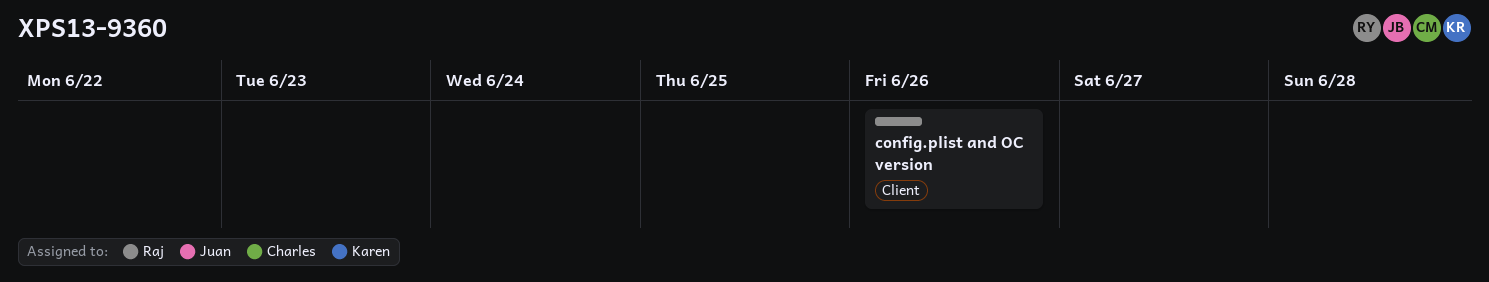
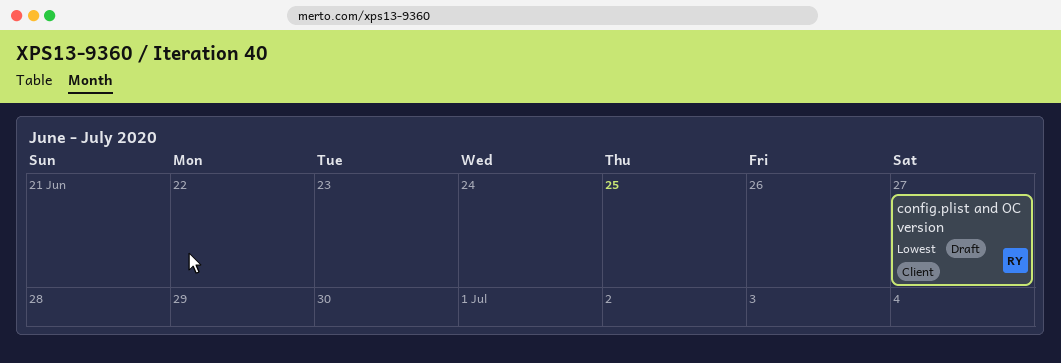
config.plist and OC version, due: Jun 26 -> Jun 27

